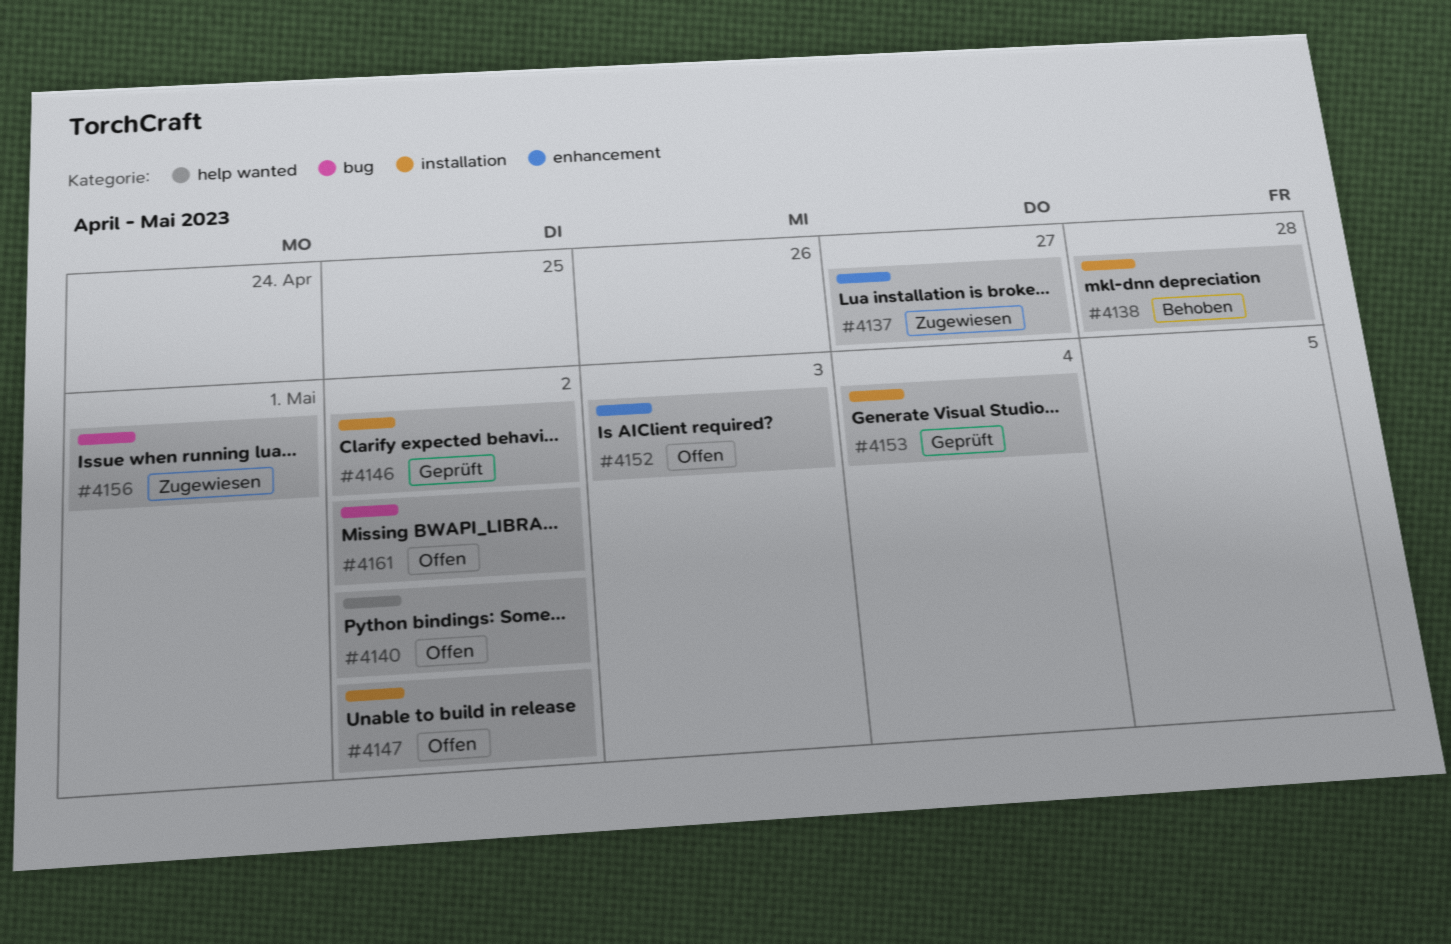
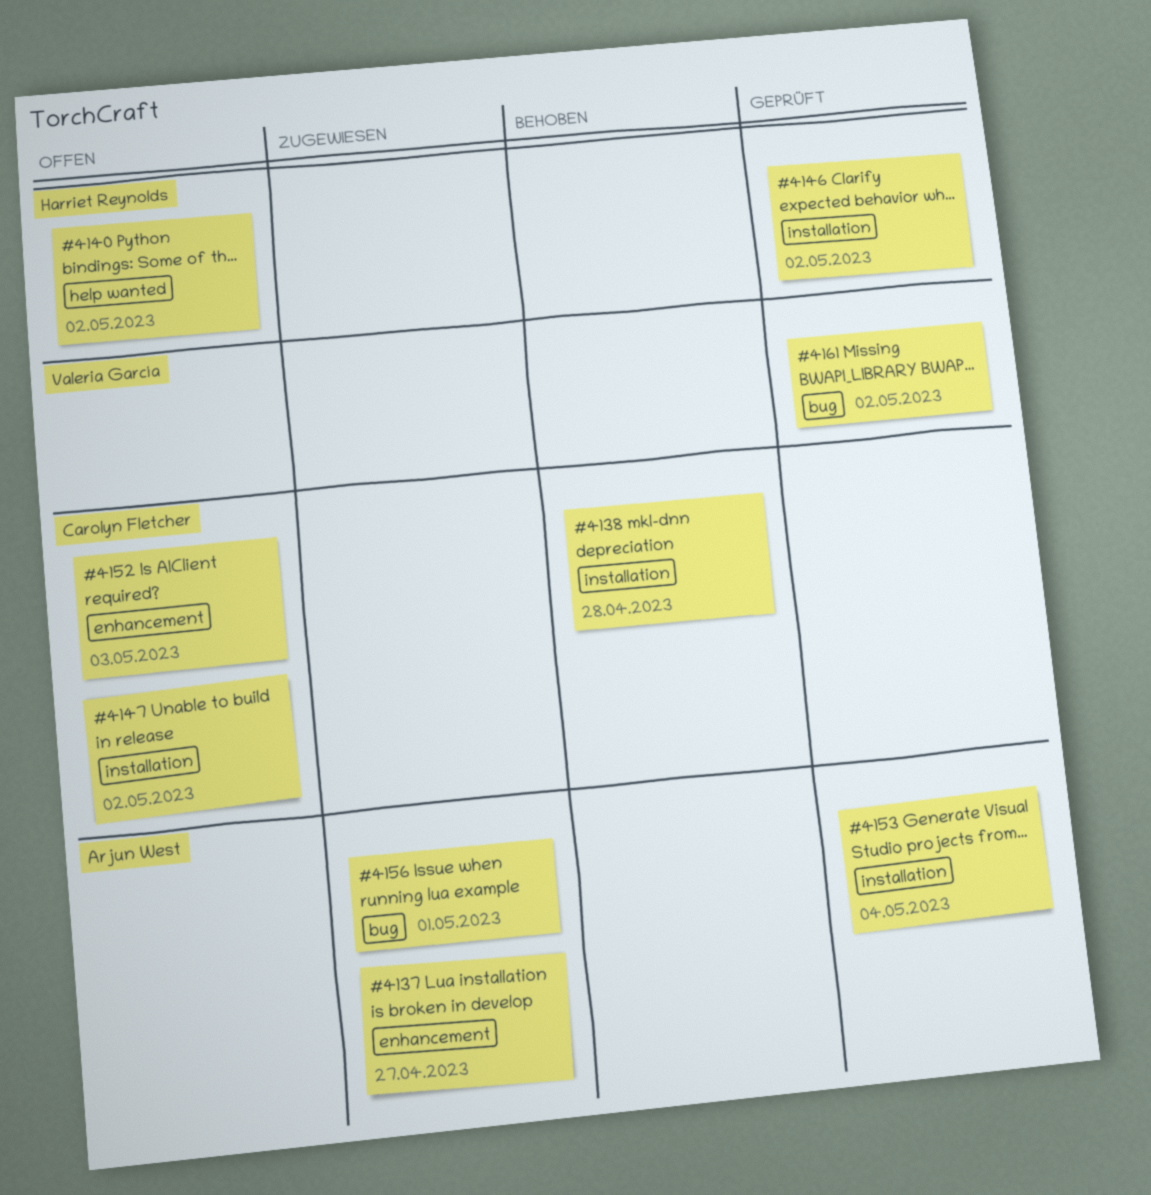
#4161, status: Offen -> Geprüft

